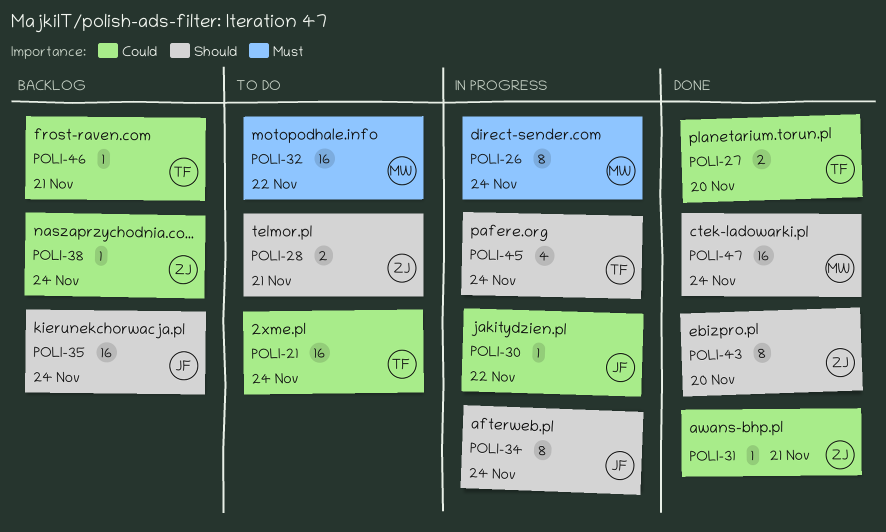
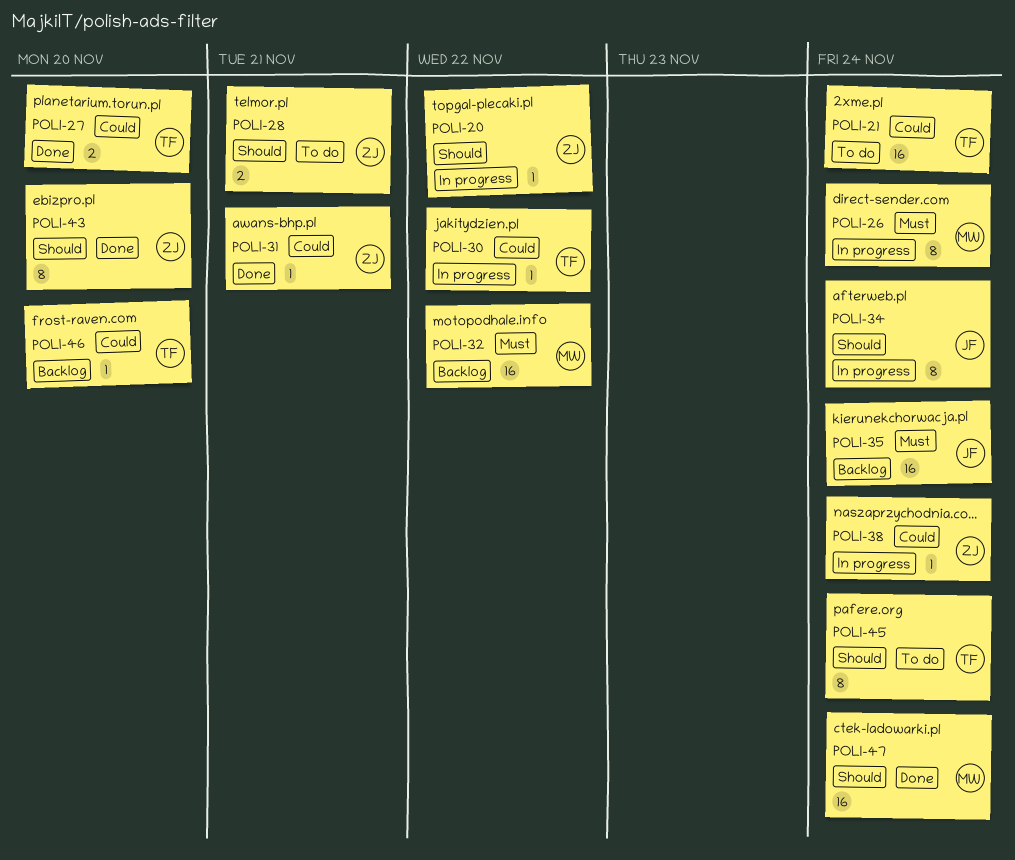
POLI-20: none -> present
POLI-30, owner: JF -> TF
POLI-32, status: To do -> Backlog
POLI-35, priority: Should -> Must
POLI-38, status: Backlog -> In progress
POLI-45, status: In progress -> To do
POLI-45, estimate: 4 -> 8
POLI-46, due: Nov 21 -> Nov 20

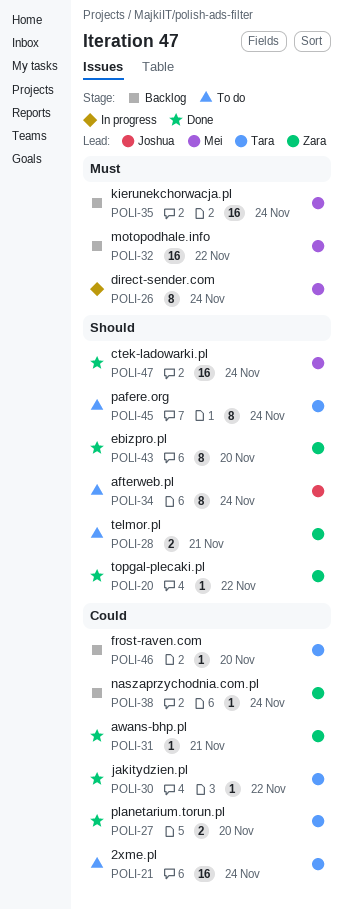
POLI-20, status: In progress -> Done
POLI-30, status: In progress -> Done
POLI-34, status: In progress -> To do
POLI-35, owner: Joshua -> Mei
POLI-38, status: In progress -> Backlog

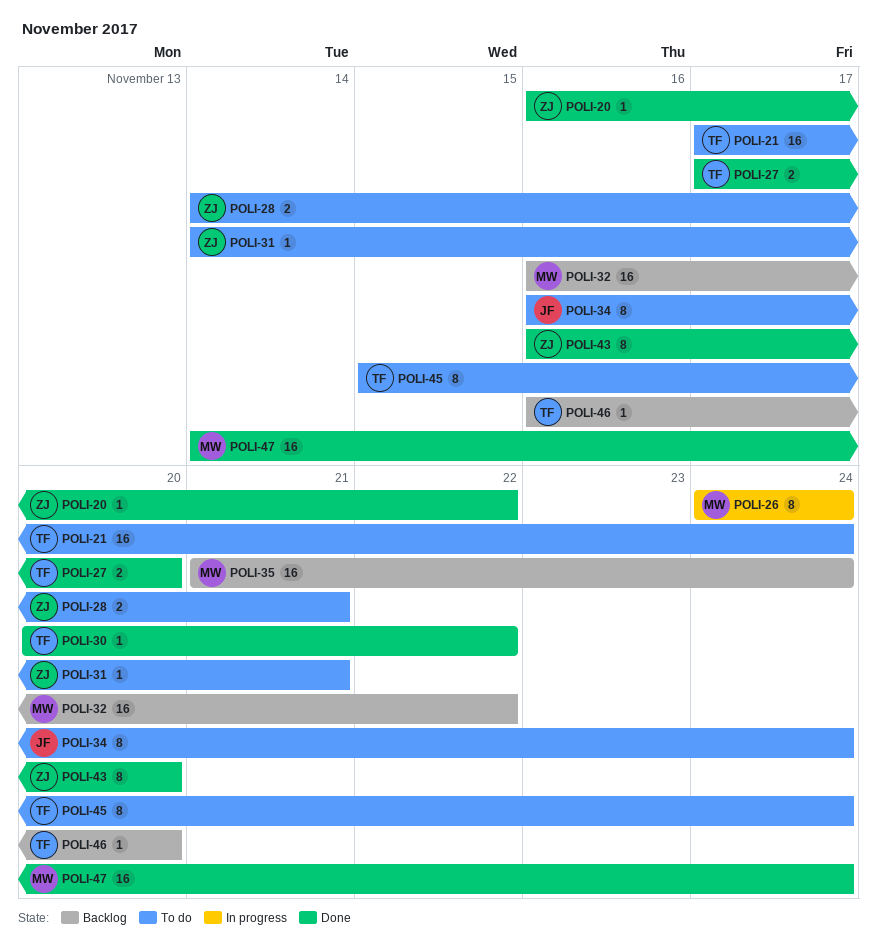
POLI-31, status: Done -> To do
POLI-38: present -> none

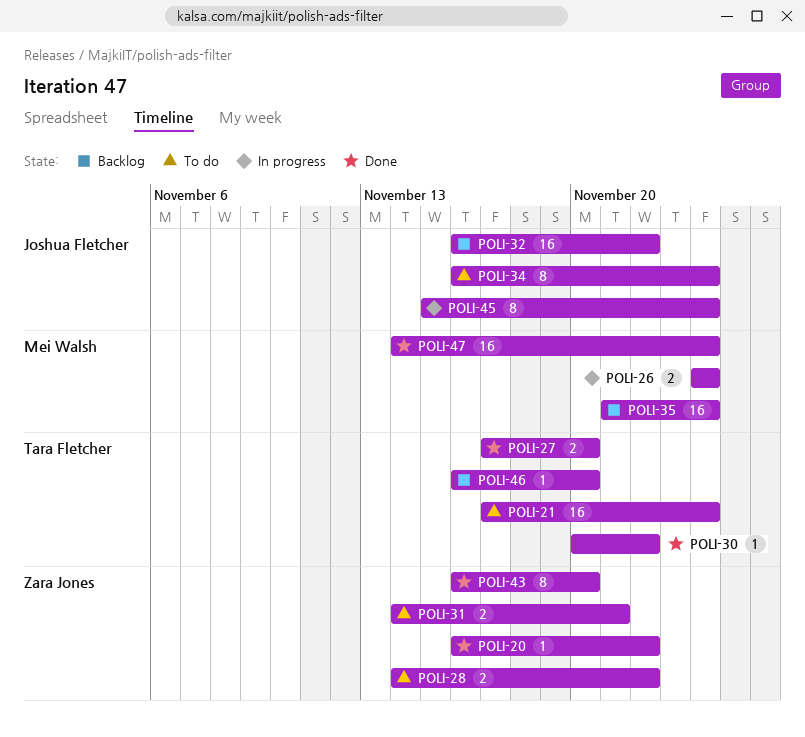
POLI-26, estimate: 8 -> 2
POLI-28, due: Nov 21 -> Nov 22
POLI-31, estimate: 1 -> 2
POLI-32, owner: Mei Walsh -> Joshua Fletcher
POLI-45, status: To do -> In progress
POLI-45, owner: Tara Fletcher -> Joshua Fletcher

